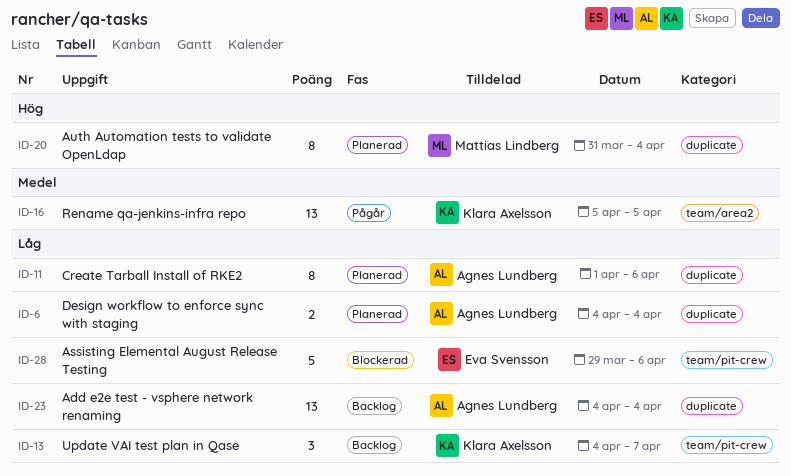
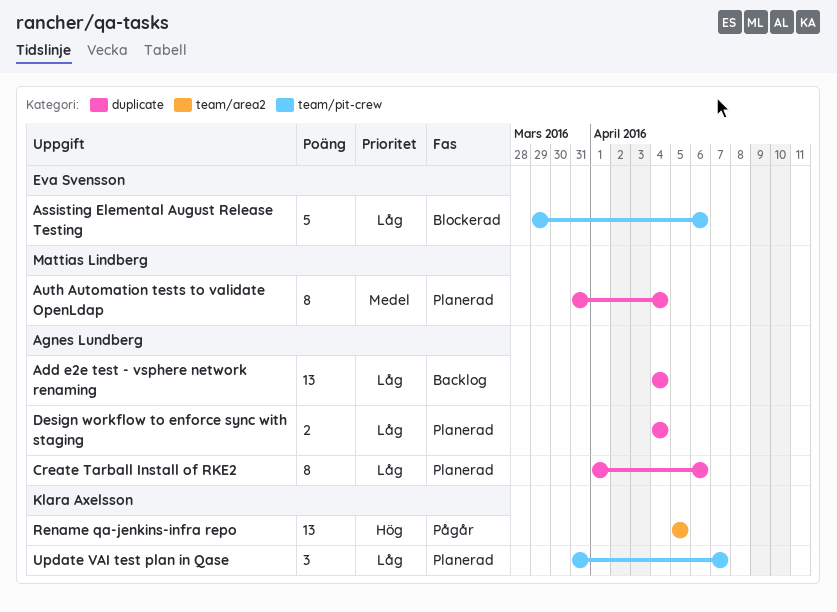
Auth Automation tests to validate OpenLdap, priority: Hög -> Medel
Rename qa-jenkins-infra repo, priority: Medel -> Hög
Update VAI test plan in Qase, status: Backlog -> Planerad
Update VAI test plan in Qase, start: Apr 4 -> Mar 31

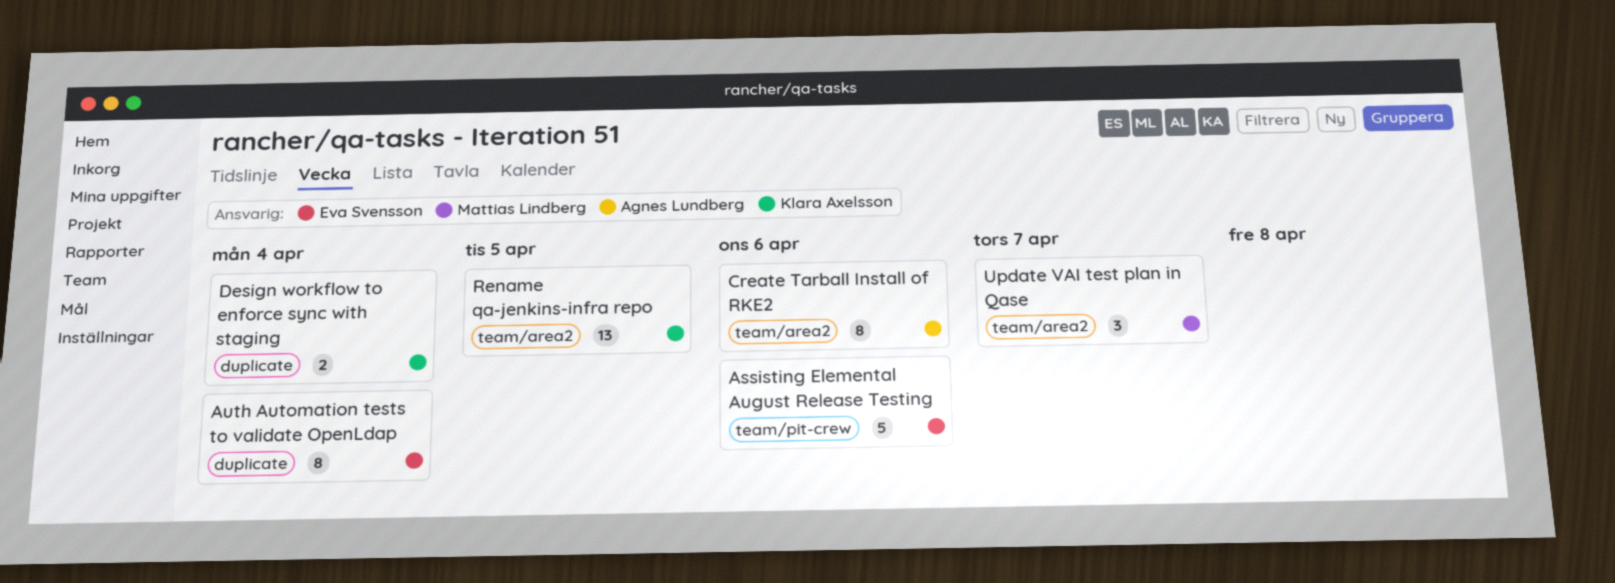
Add e2e test - vsphere network renaming: present -> none
Auth Automation tests to validate OpenLdap, owner: Mattias Lindberg -> Eva Svensson
Create Tarball Install of RKE2, label: duplicate -> team/area2
Design workflow to enforce sync with staging, owner: Agnes Lundberg -> Klara Axelsson
Update VAI test plan in Qase, owner: Klara Axelsson -> Mattias Lindberg
Update VAI test plan in Qase, label: team/pit-crew -> team/area2

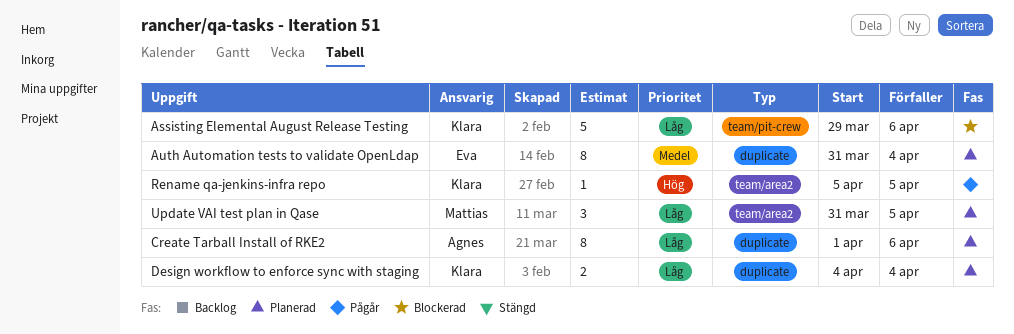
Assisting Elemental August Release Testing, owner: Eva Svensson -> Klara Axelsson
Create Tarball Install of RKE2, label: team/area2 -> duplicate
Rename qa-jenkins-infra repo, estimate: 13 -> 1
Update VAI test plan in Qase, due: Apr 7 -> Apr 5

